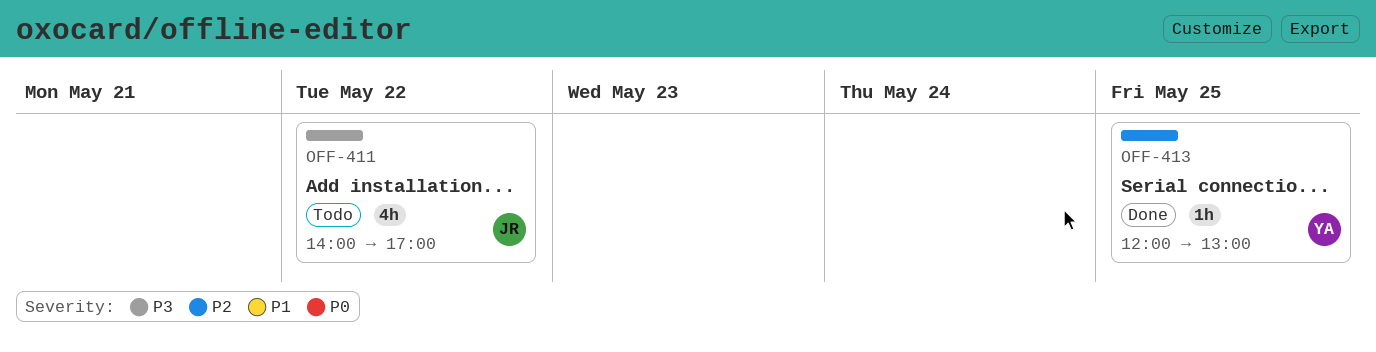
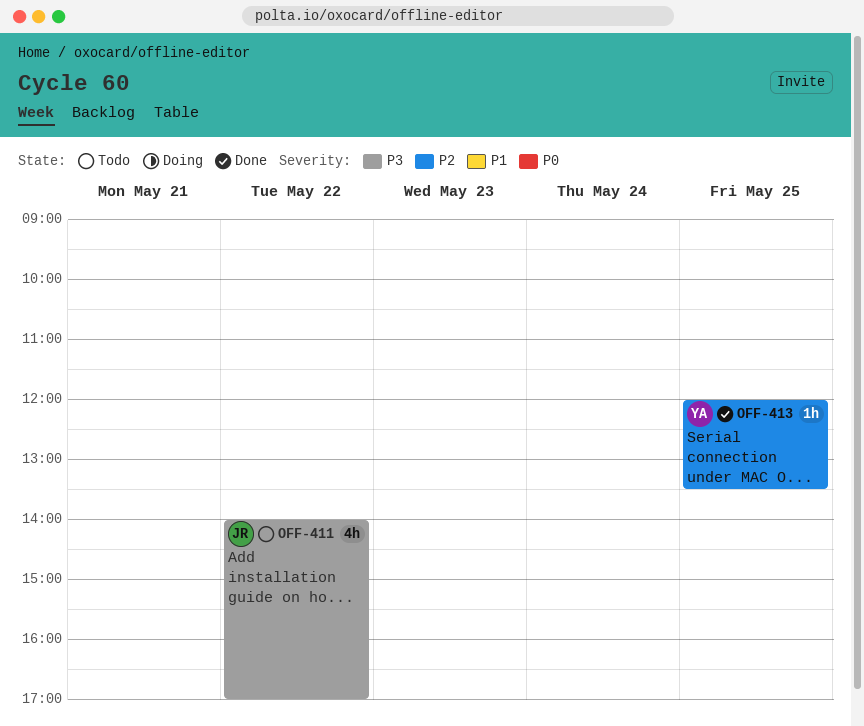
OFF-413, ends: 13:00 -> 13:30

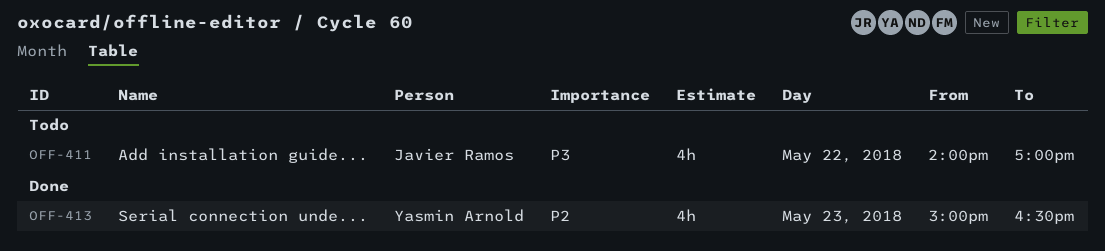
OFF-413, estimate: 1h -> 4h
OFF-413, day: May 25 -> May 23
OFF-413, begins: 12:00 -> 15:00
OFF-413, ends: 13:30 -> 16:30

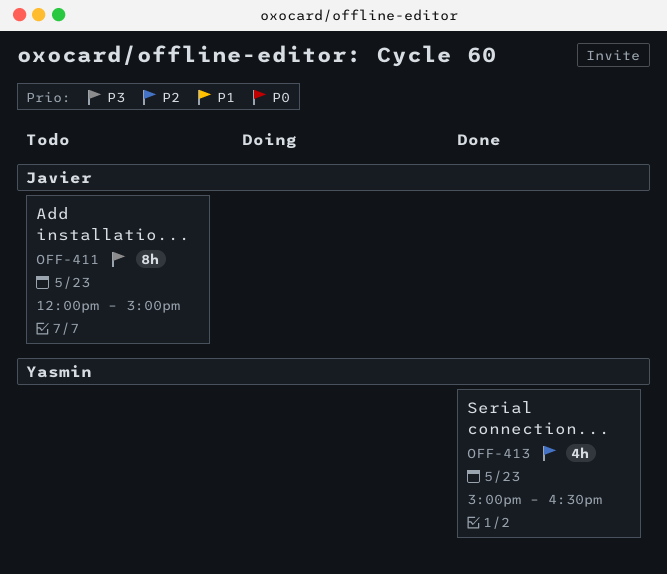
OFF-411, estimate: 4h -> 8h
OFF-411, day: May 22 -> May 23
OFF-411, begins: 14:00 -> 12:00
OFF-411, ends: 17:00 -> 15:00

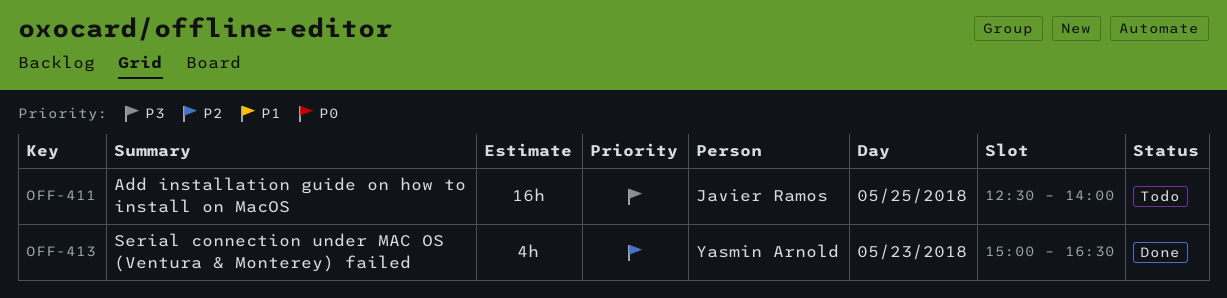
OFF-411, estimate: 8h -> 16h
OFF-411, day: May 23 -> May 25
OFF-411, begins: 12:00 -> 12:30
OFF-411, ends: 15:00 -> 14:00

